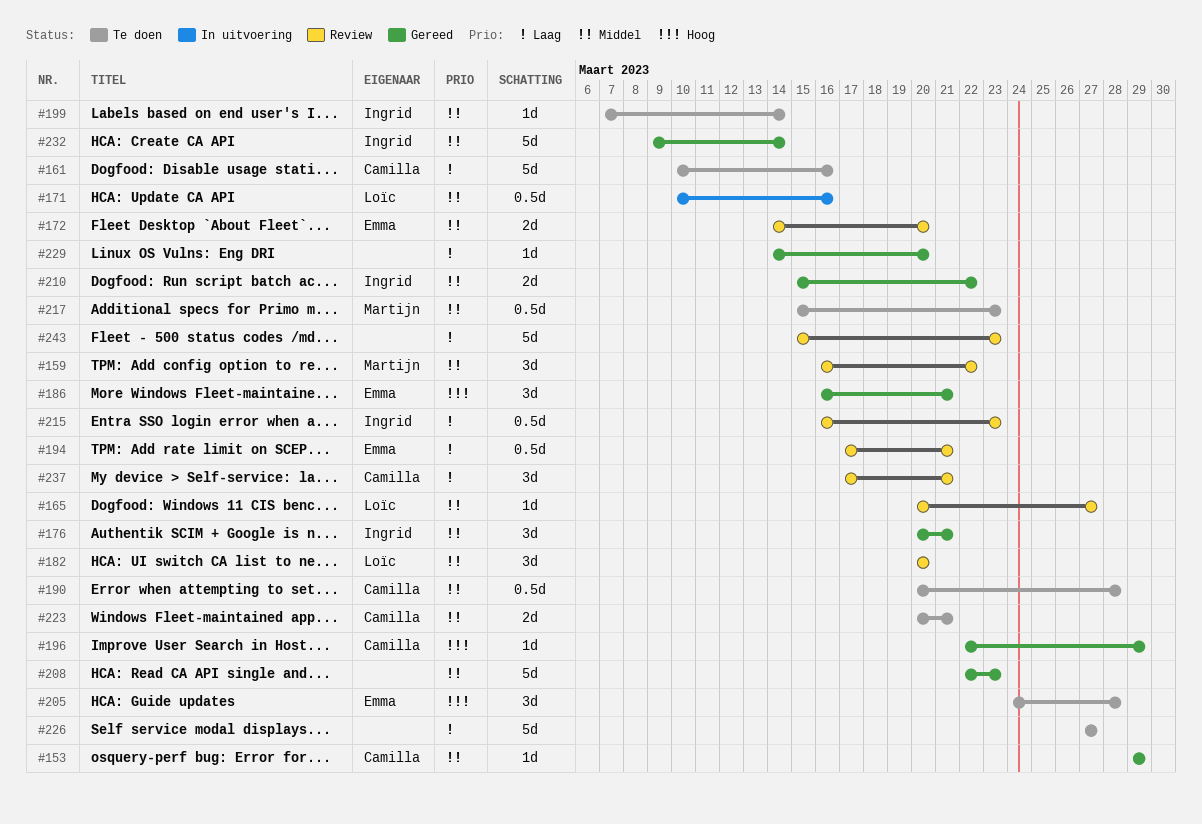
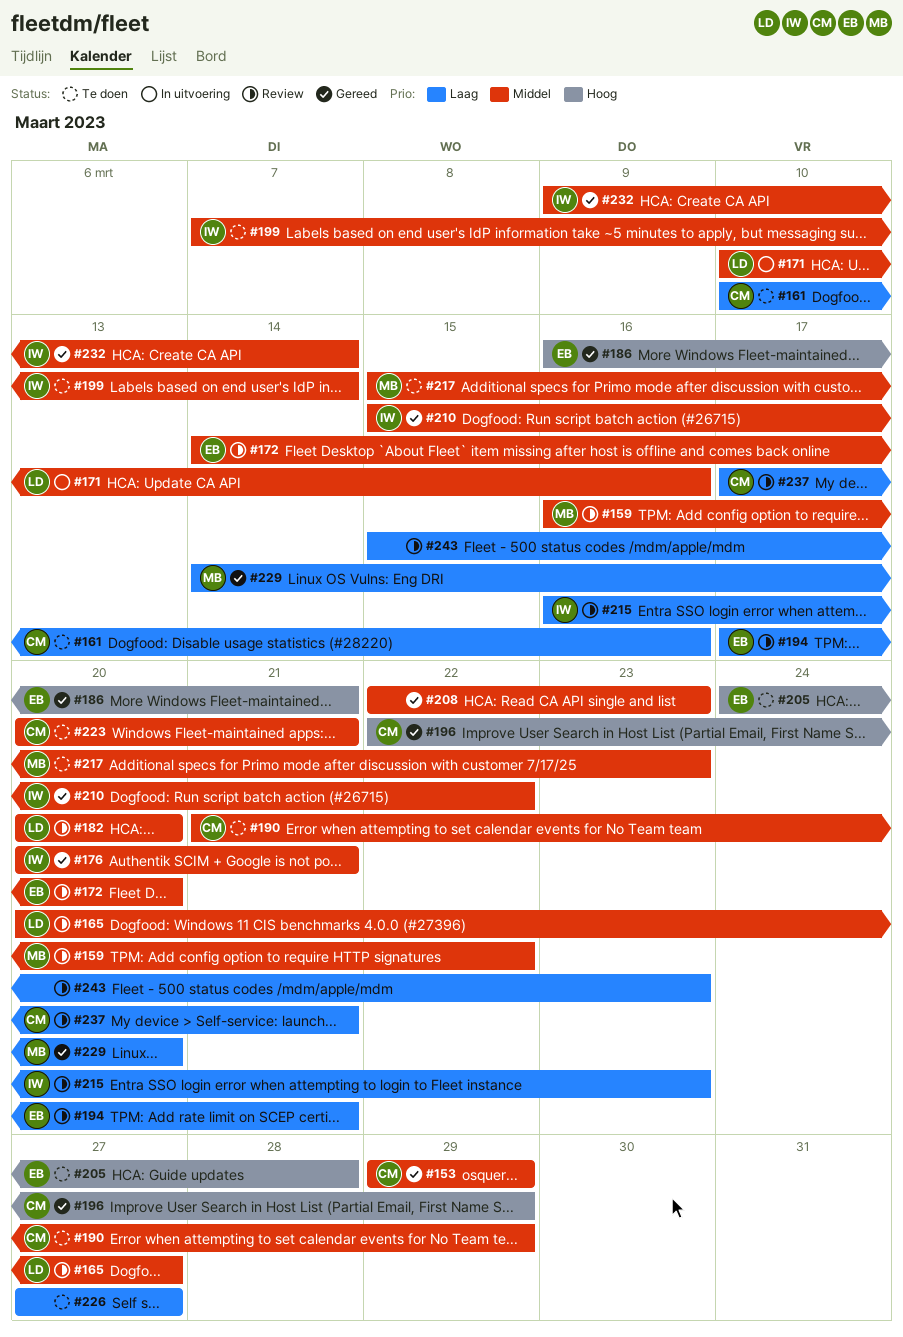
#190, start: Mar 20 -> Mar 21
#190, due: Mar 28 -> Mar 29
#229, owner: none -> Martijn

